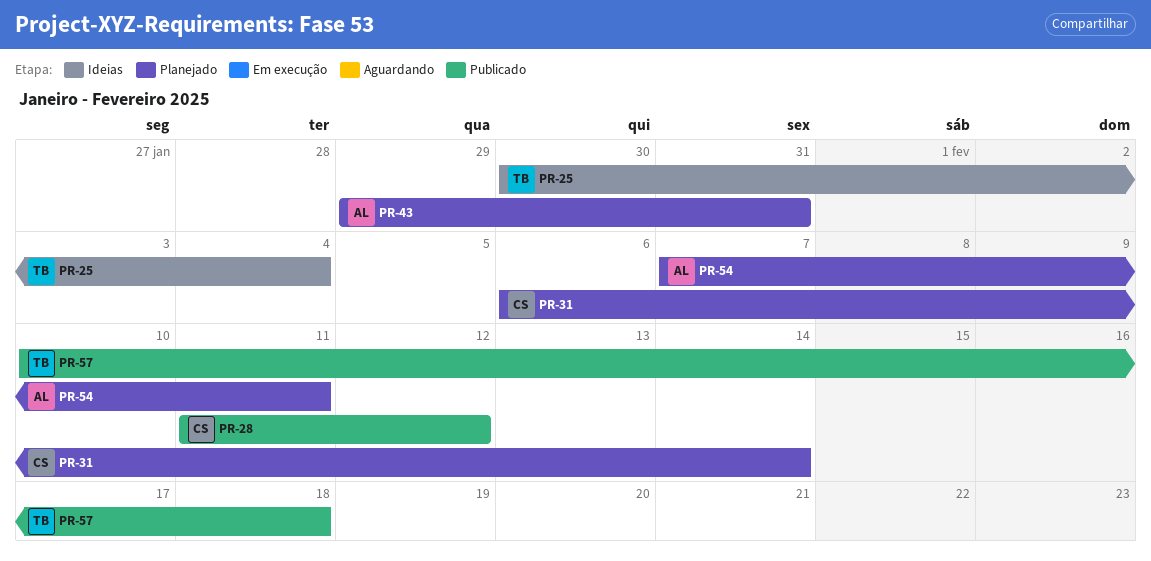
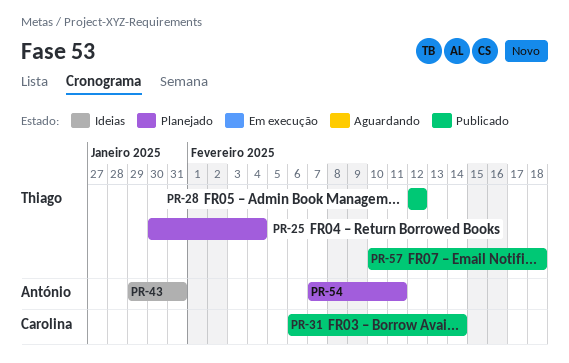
PR-25, status: Ideias -> Planejado
PR-28, owner: Carolina -> Thiago
PR-28, start: Feb 11 -> Feb 12
PR-31, status: Planejado -> Publicado
PR-43, status: Planejado -> Ideias

